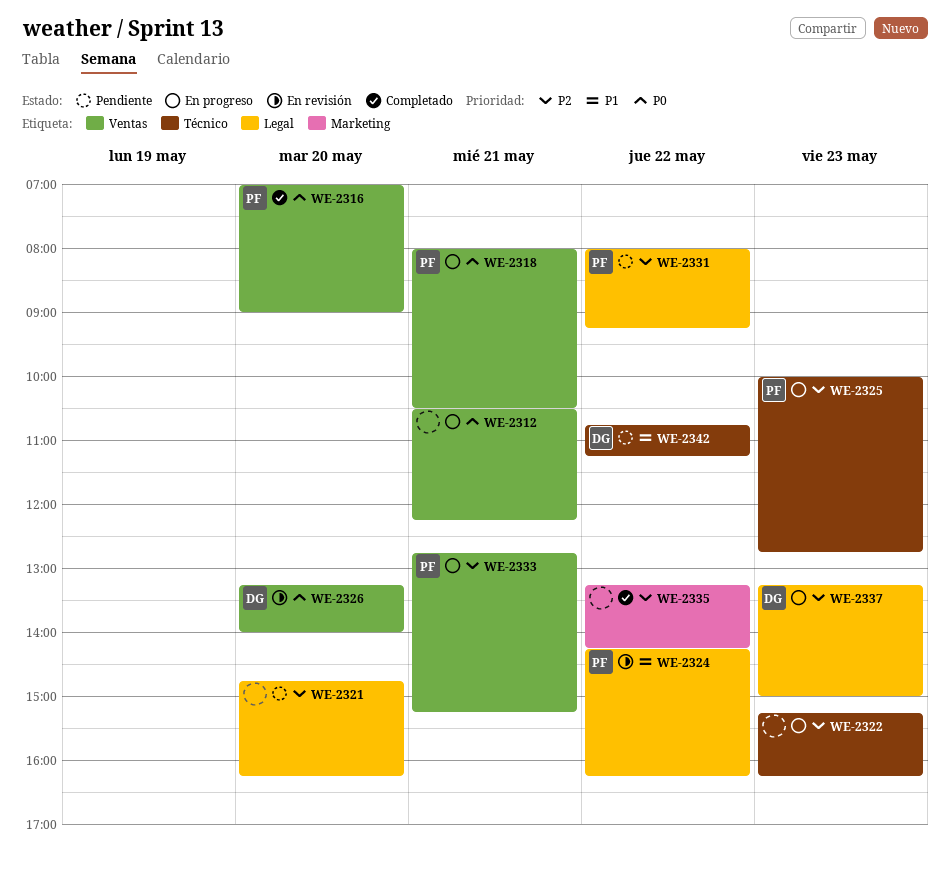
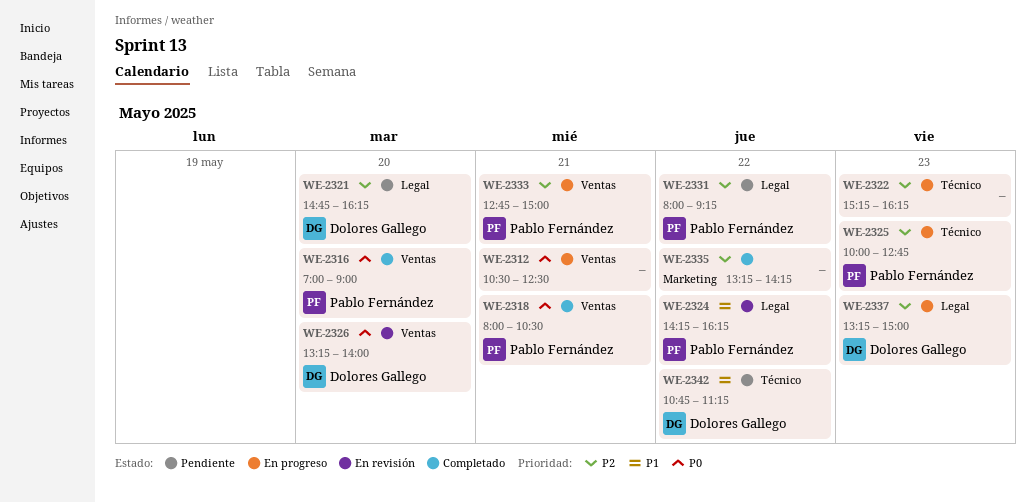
WE-2312, ends: 12:15 -> 12:30
WE-2318, status: En progreso -> Completado
WE-2321, owner: none -> Dolores Gallego
WE-2333, ends: 15:15 -> 15:00

